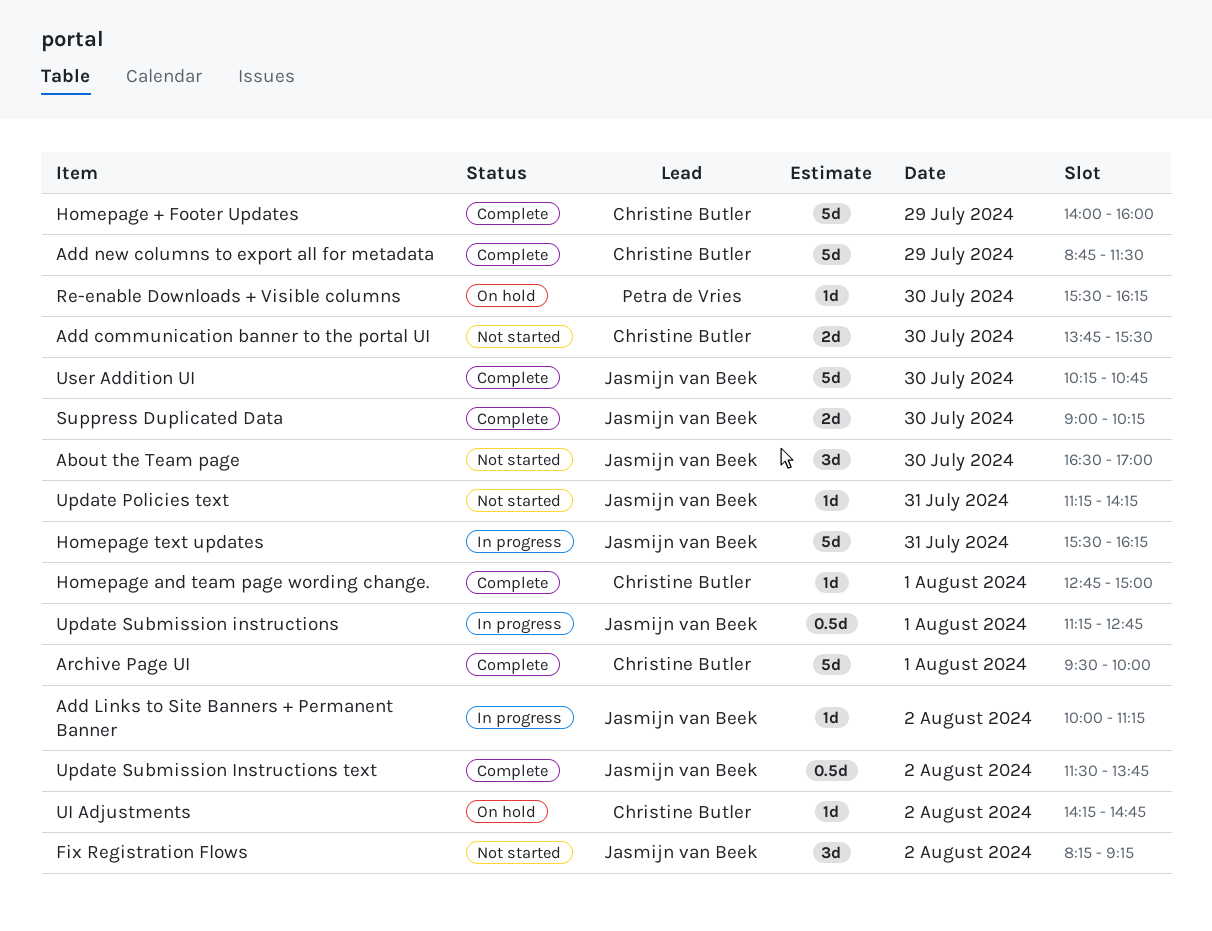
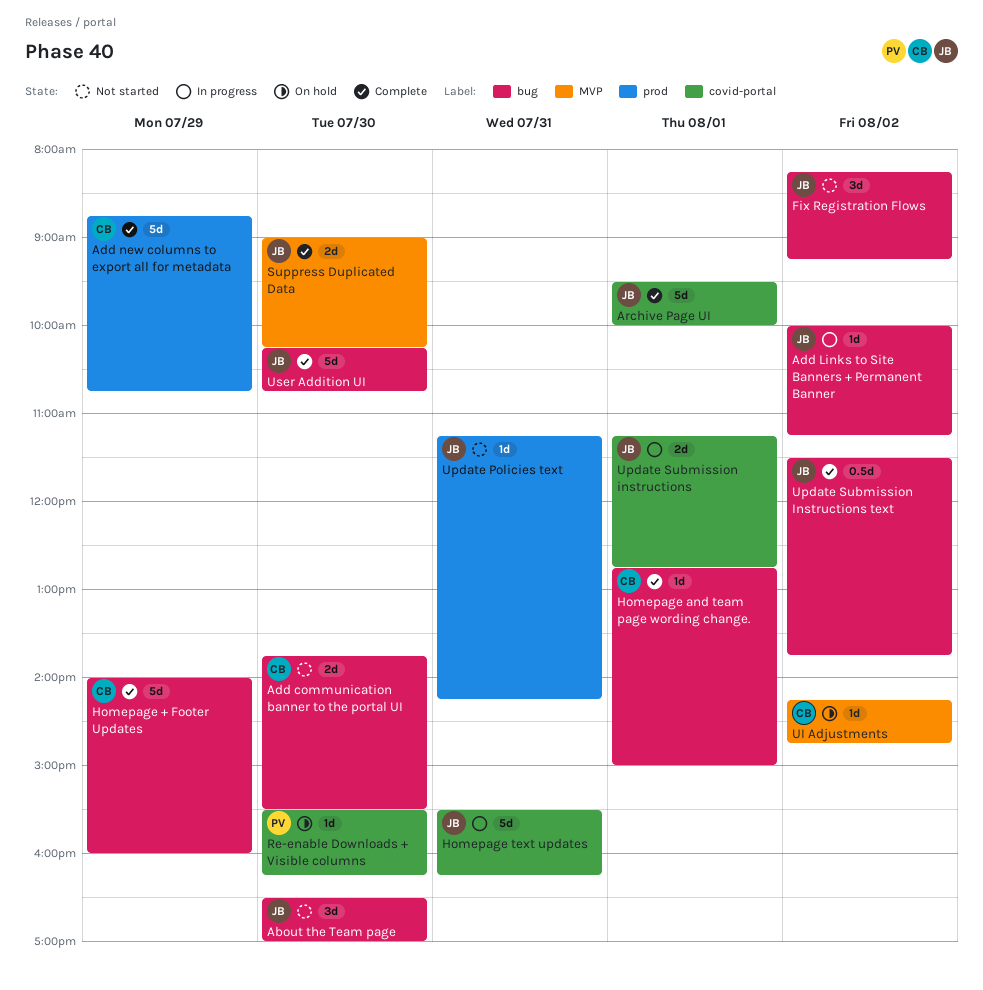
Add new columns to export all for metadata, ends: 11:30 -> 10:45
Archive Page UI, owner: Christine Butler -> Jasmijn van Beek
Update Submission instructions, estimate: 0.5d -> 2d

